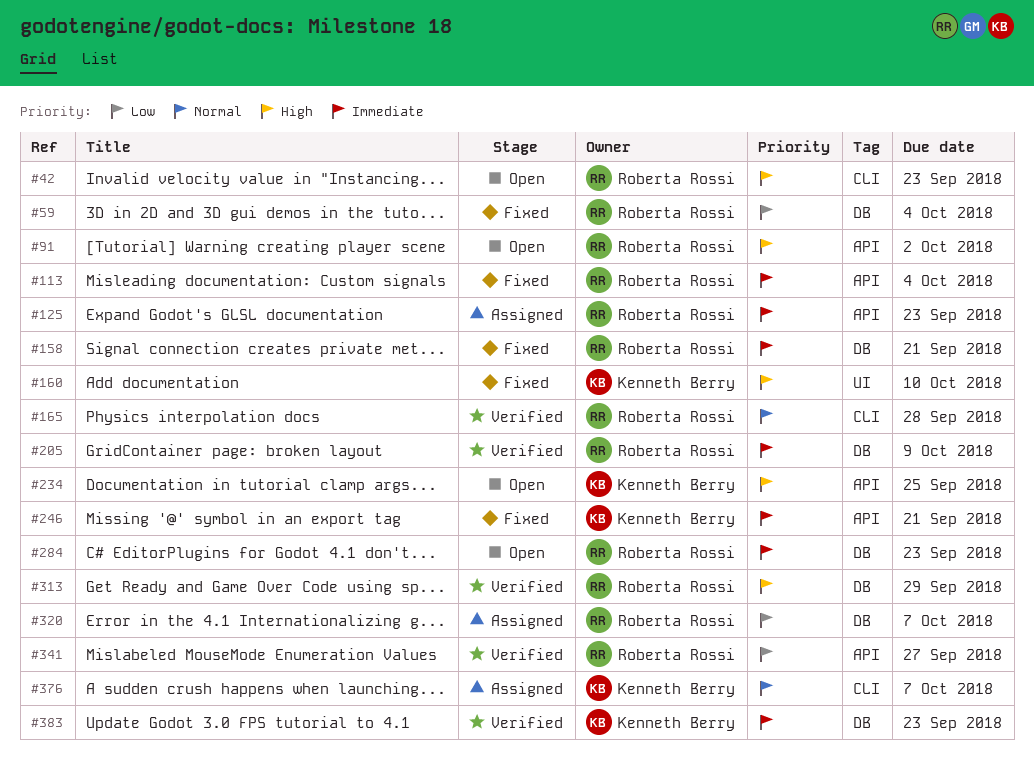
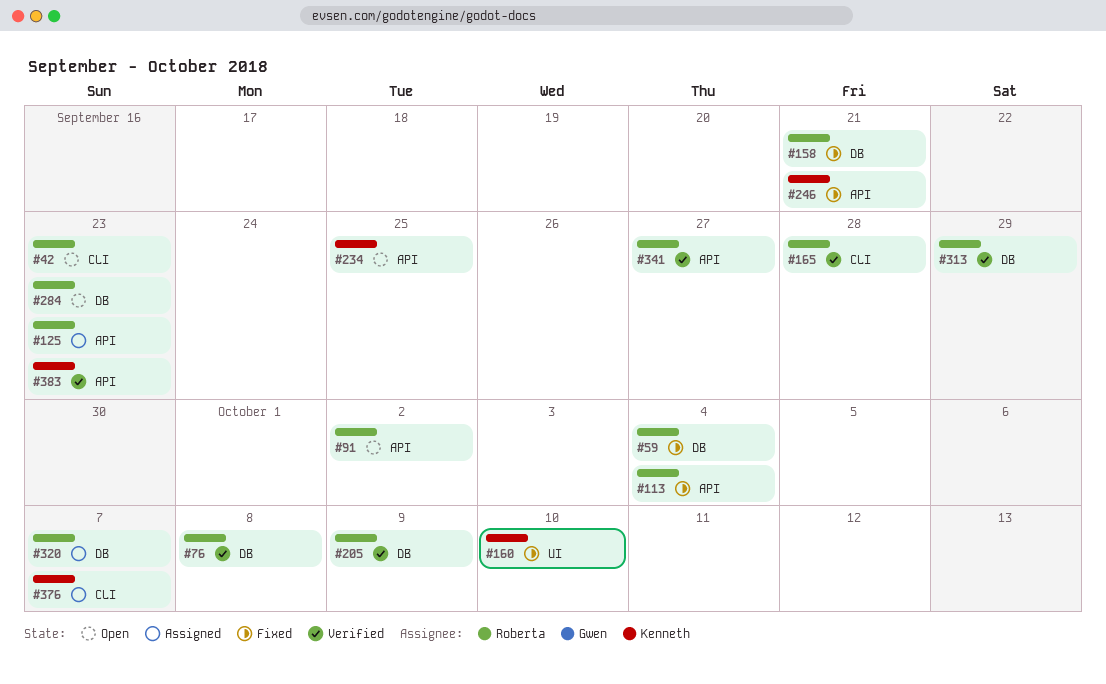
#76: none -> present
#383, label: DB -> API

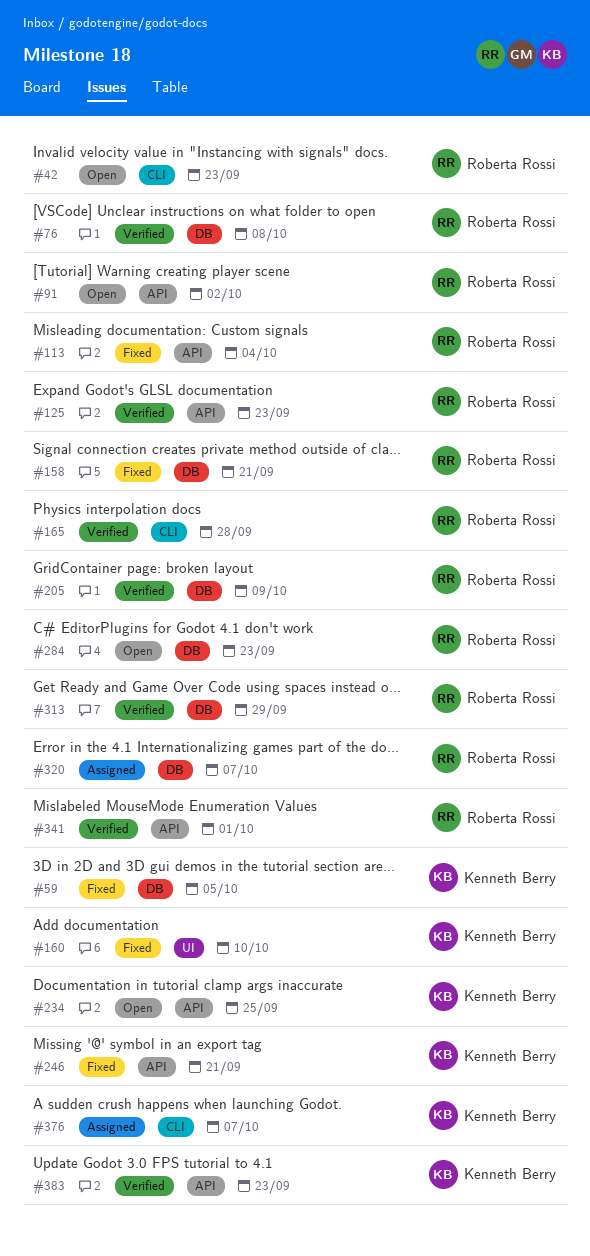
#59, owner: Roberta Rossi -> Kenneth Berry
#59, due: Oct 4 -> Oct 5
#125, status: Assigned -> Verified
#341, due: Sep 27 -> Oct 1

